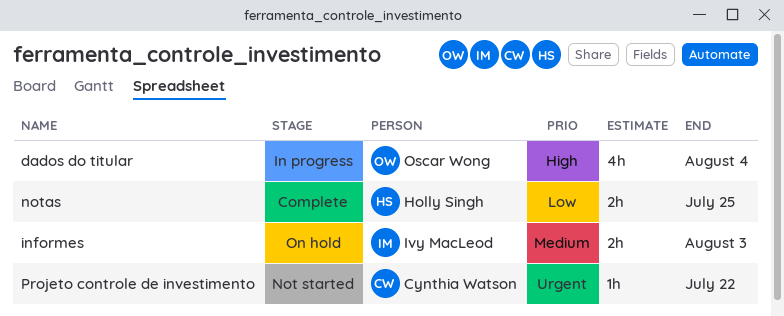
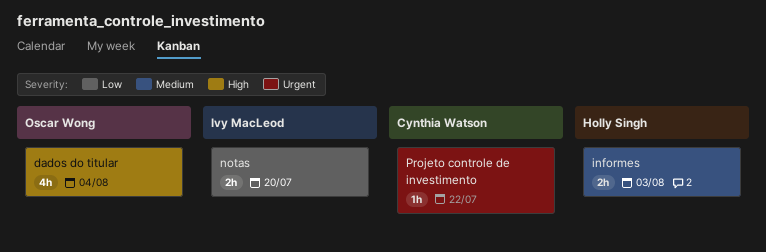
informes, owner: Ivy MacLeod -> Holly Singh
notas, owner: Holly Singh -> Ivy MacLeod
notas, due: Jul 25 -> Jul 20

